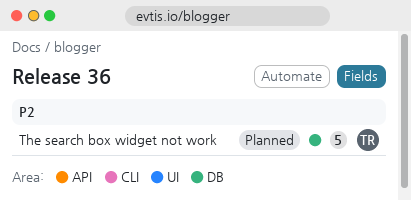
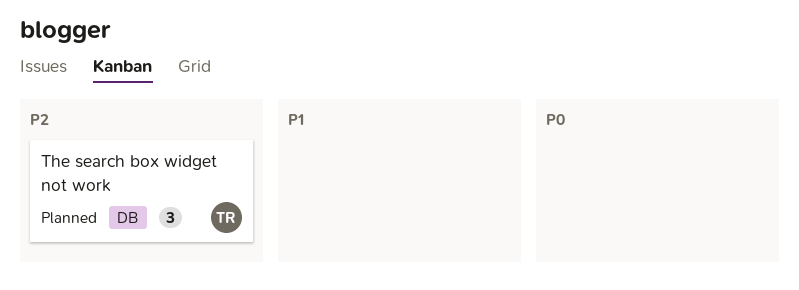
The search box widget not work, estimate: 5 -> 3

